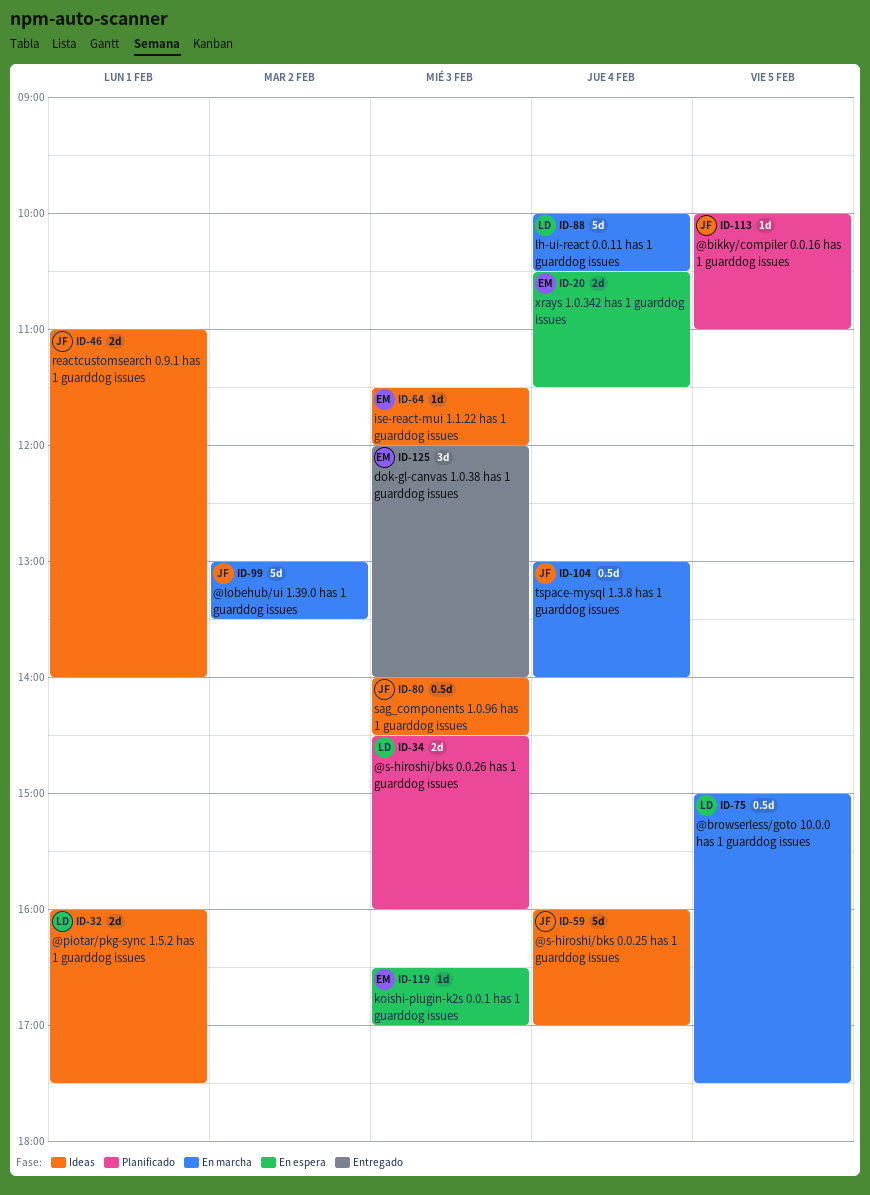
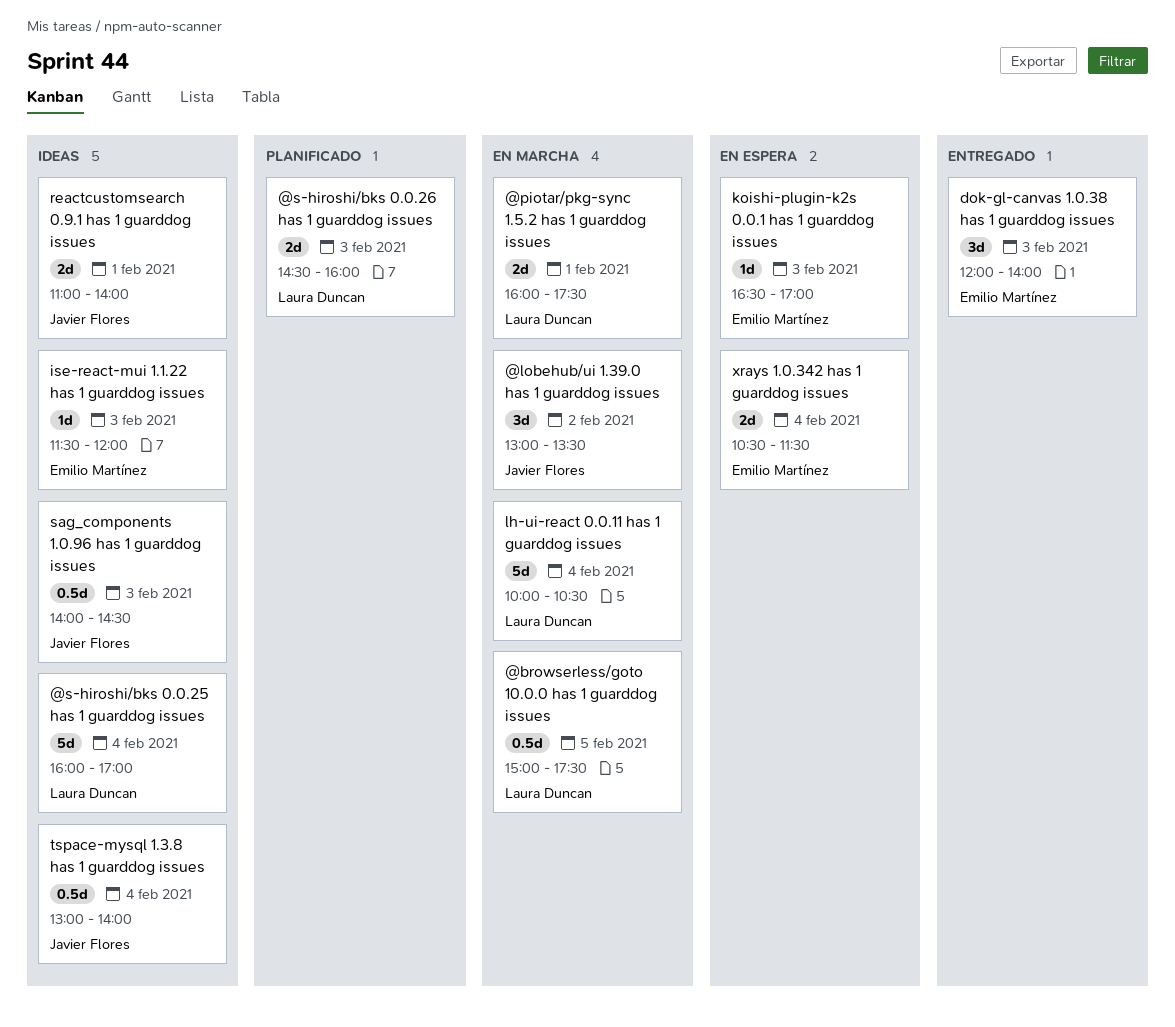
@bikky/compiler 0.0.16 has 1 guarddog issues: present -> none
@lobehub/ui 1.39.0 has 1 guarddog issues, estimate: 5d -> 3d
@piotar/pkg-sync 1.5.2 has 1 guarddog issues, status: Ideas -> En marcha
@s-hiroshi/bks 0.0.25 has 1 guarddog issues, owner: Javier Flores -> Laura Duncan
tspace-mysql 1.3.8 has 1 guarddog issues, status: En marcha -> Ideas

